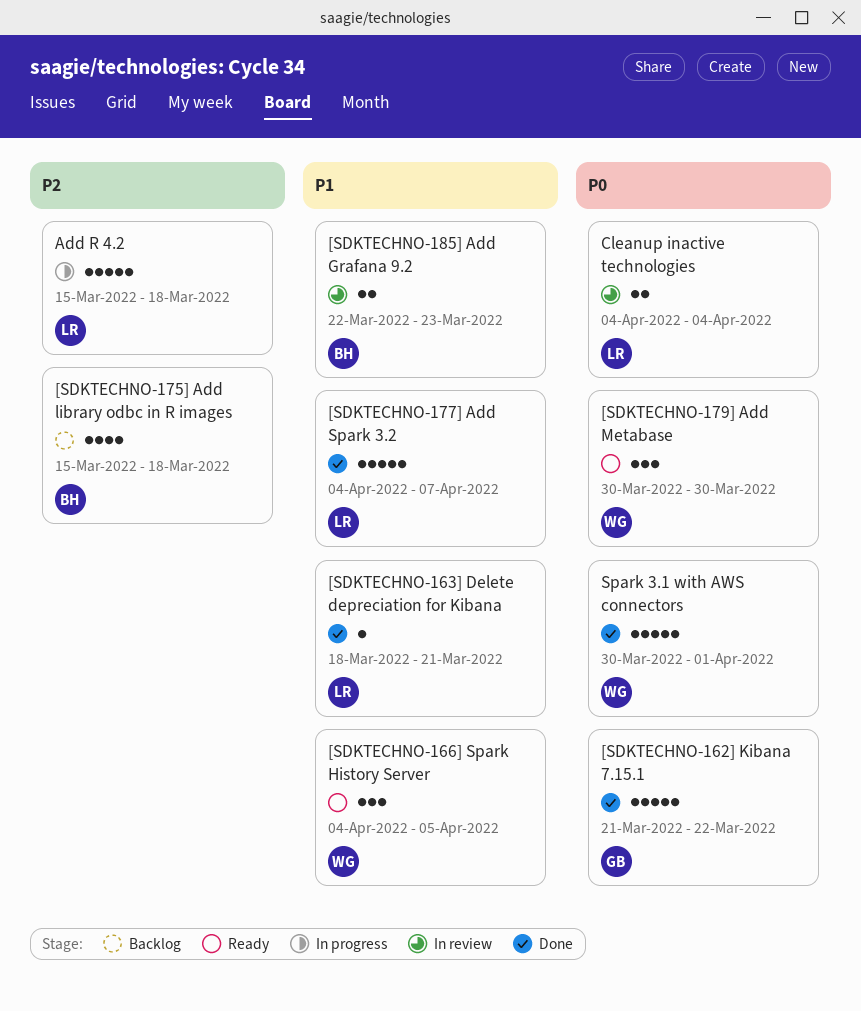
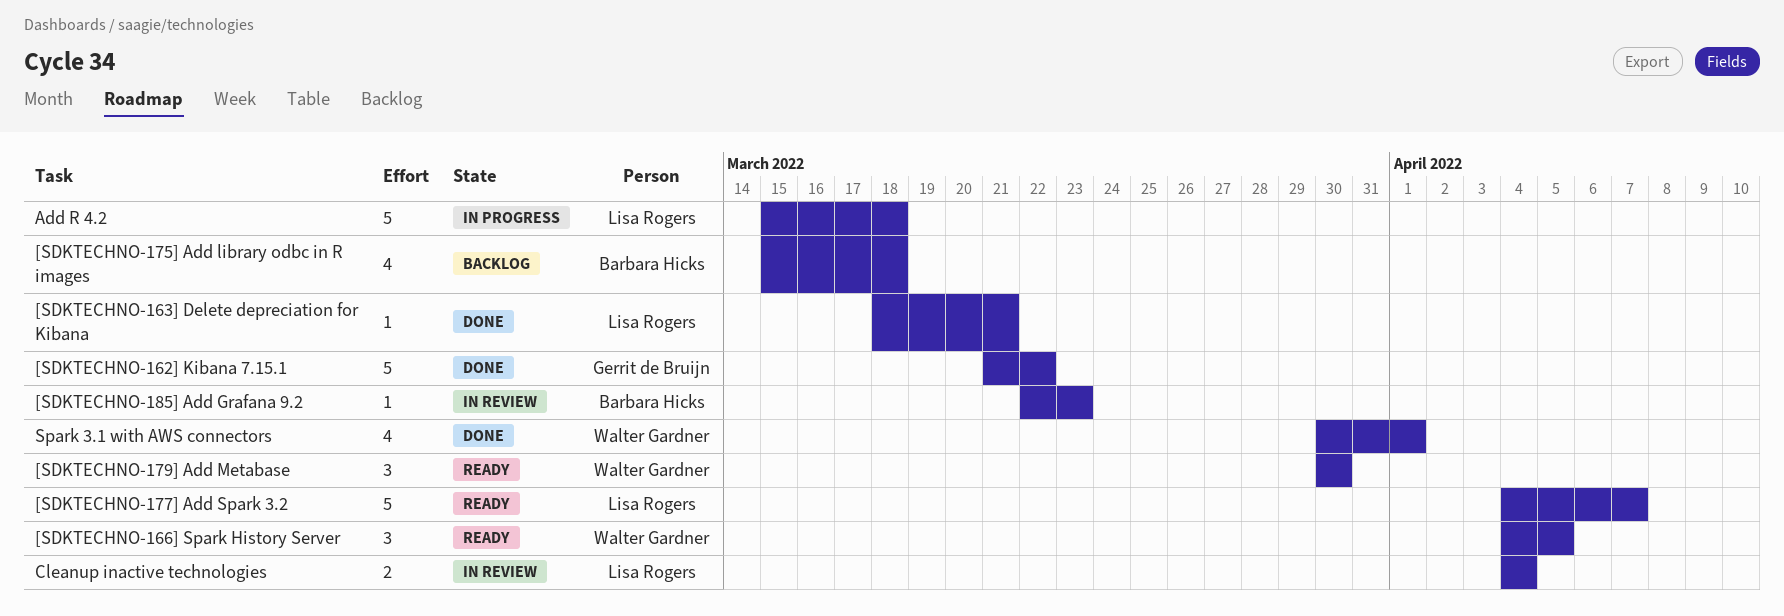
[SDKTECHNO-177] Add Spark 3.2, status: Done -> Ready
[SDKTECHNO-185] Add Grafana 9.2, estimate: 2 -> 1
Spark 3.1 with AWS connectors, estimate: 5 -> 4

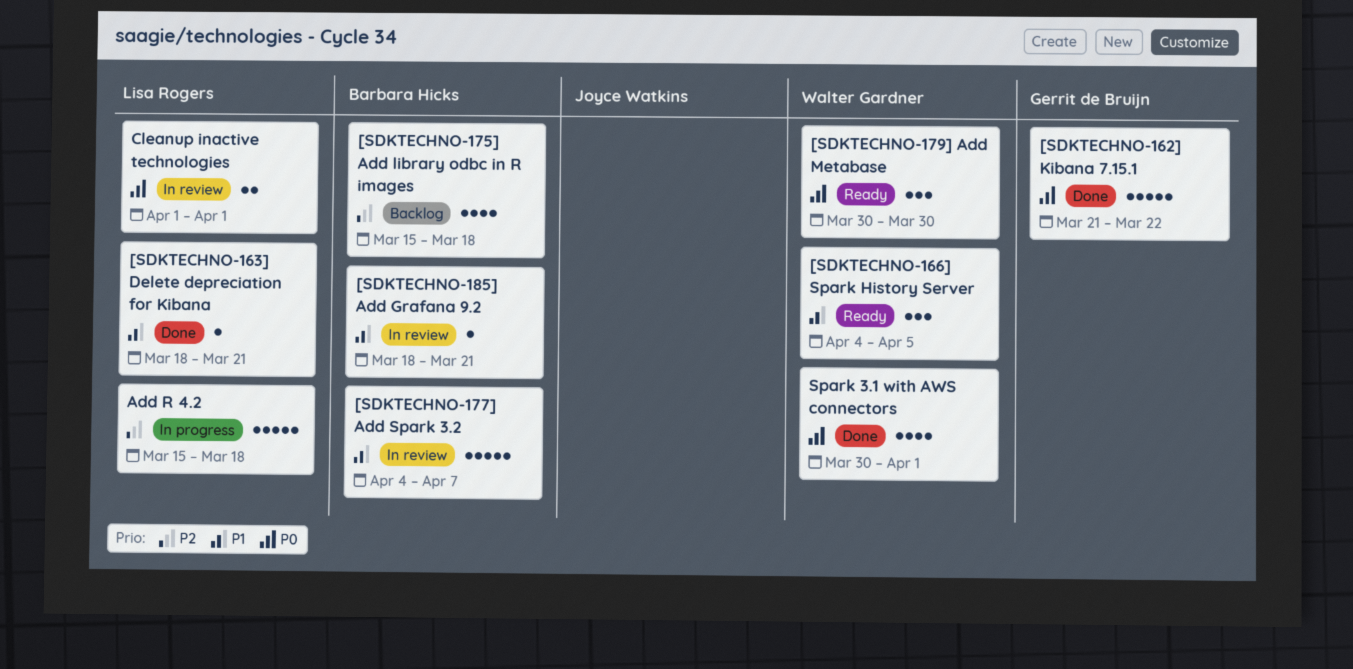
[SDKTECHNO-177] Add Spark 3.2, status: Ready -> In review
[SDKTECHNO-177] Add Spark 3.2, owner: Lisa Rogers -> Barbara Hicks
[SDKTECHNO-185] Add Grafana 9.2, start: Mar 22 -> Mar 18
[SDKTECHNO-185] Add Grafana 9.2, due: Mar 23 -> Mar 21
Cleanup inactive technologies, start: Apr 4 -> Apr 1
Cleanup inactive technologies, due: Apr 4 -> Apr 1

